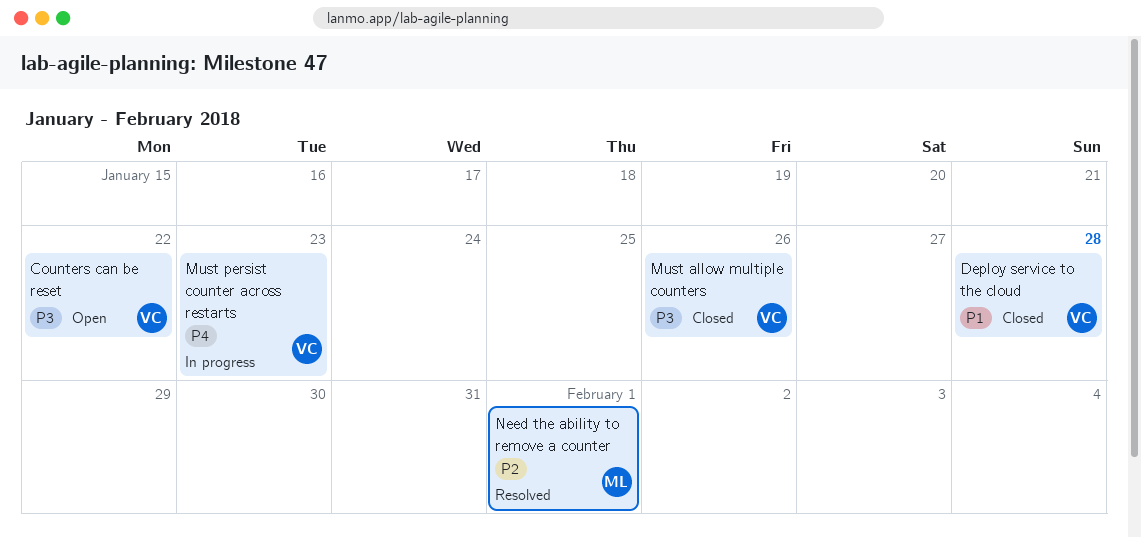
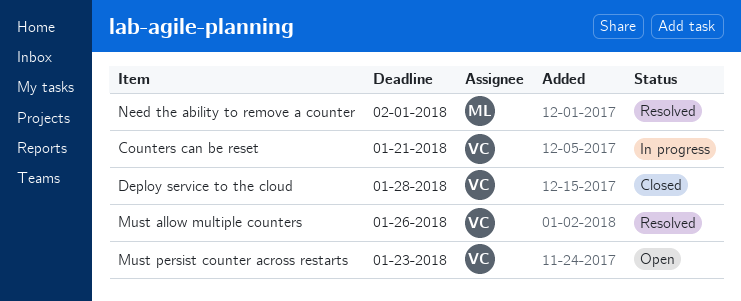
Counters can be reset, status: Open -> In progress
Counters can be reset, due: Jan 22 -> Jan 21
Must allow multiple counters, status: Closed -> Resolved
Must persist counter across restarts, status: In progress -> Open

